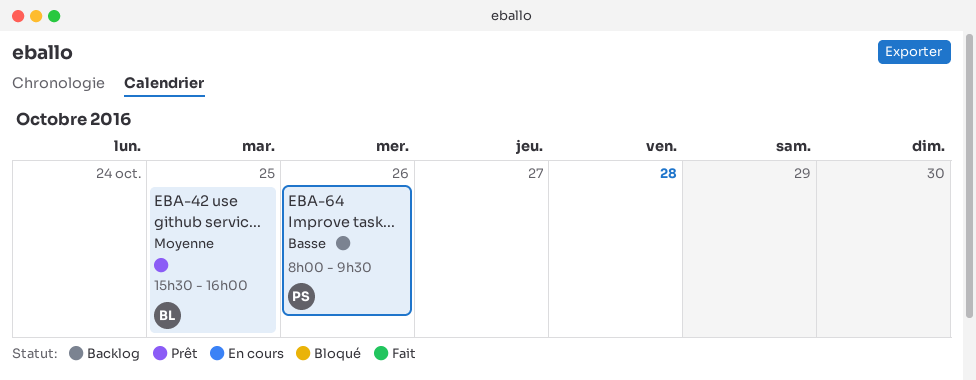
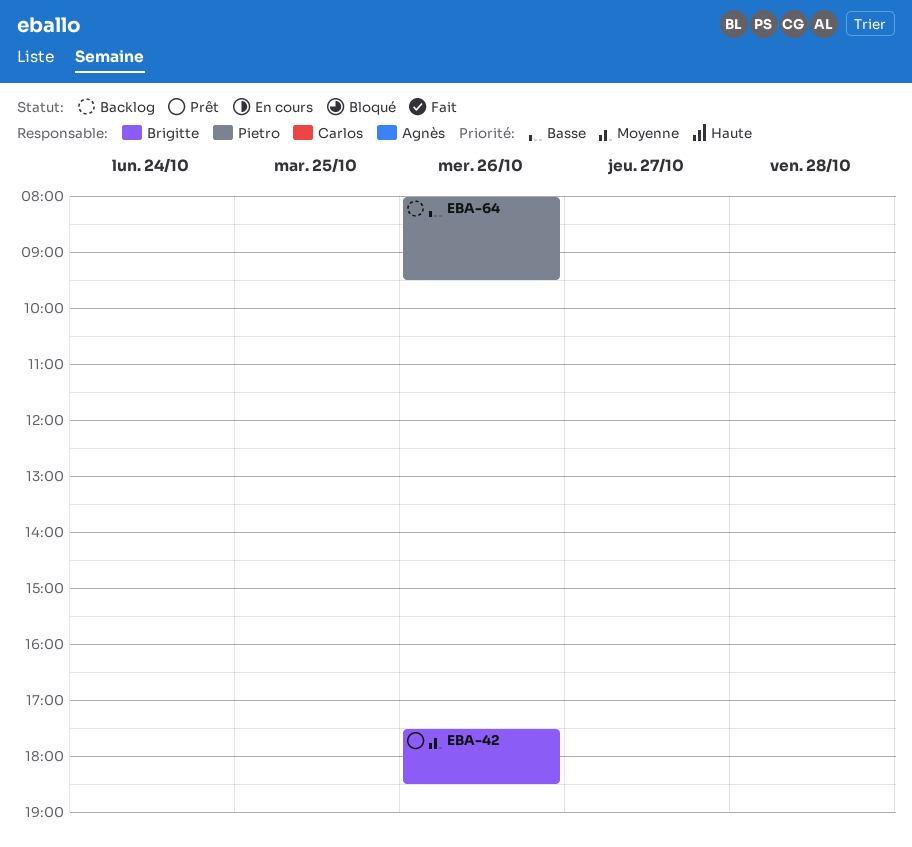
EBA-42, day: Oct 25 -> Oct 26
EBA-42, begins: 15:30 -> 17:30
EBA-42, ends: 16:00 -> 18:30

